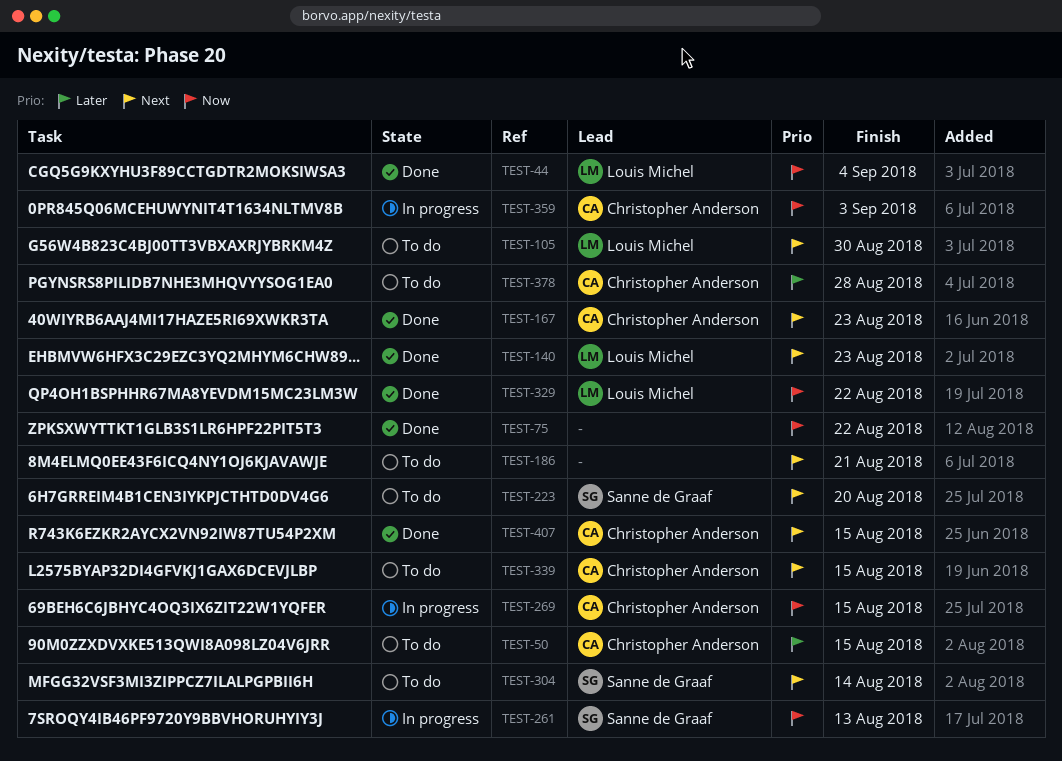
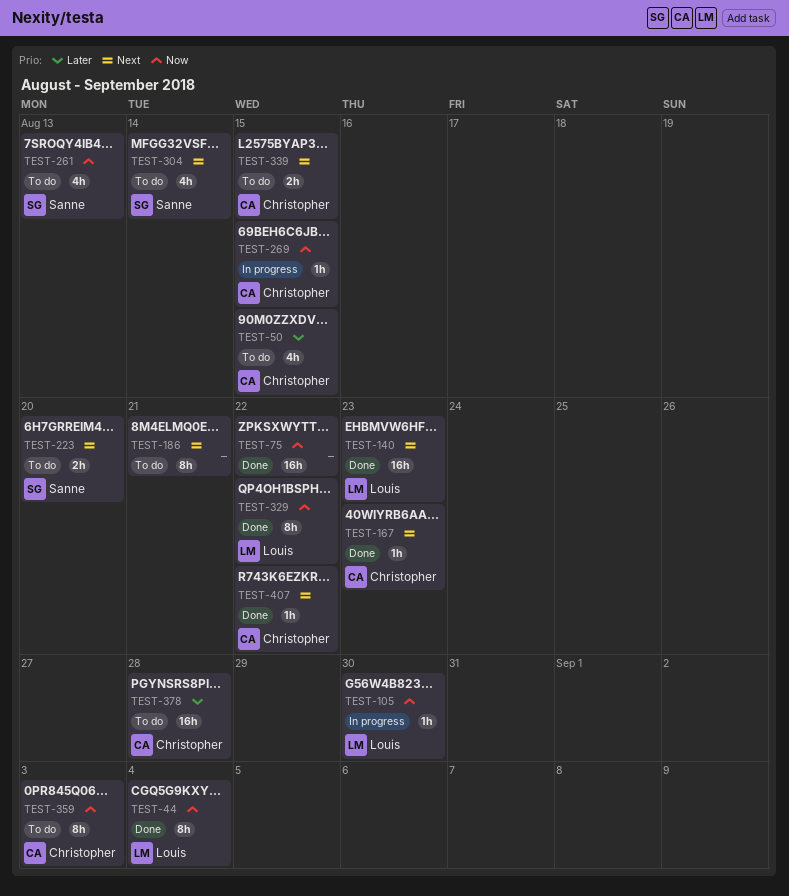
TEST-105, status: To do -> In progress
TEST-105, priority: Next -> Now
TEST-261, status: In progress -> To do
TEST-359, status: In progress -> To do
TEST-407, due: Aug 15 -> Aug 22

